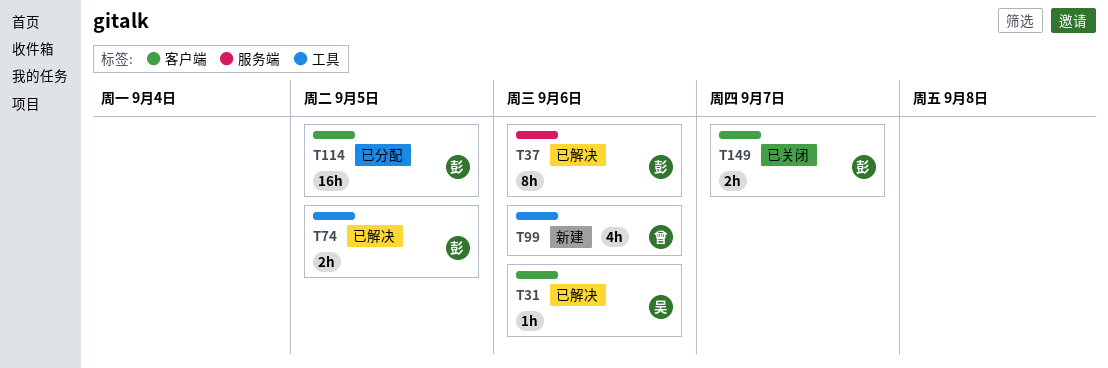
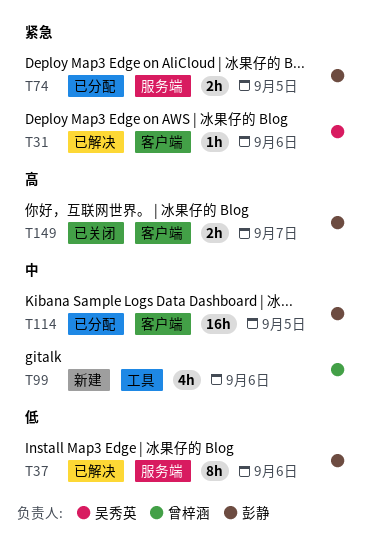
T74, status: 已解决 -> 已分配
T74, label: 工具 -> 服务端

